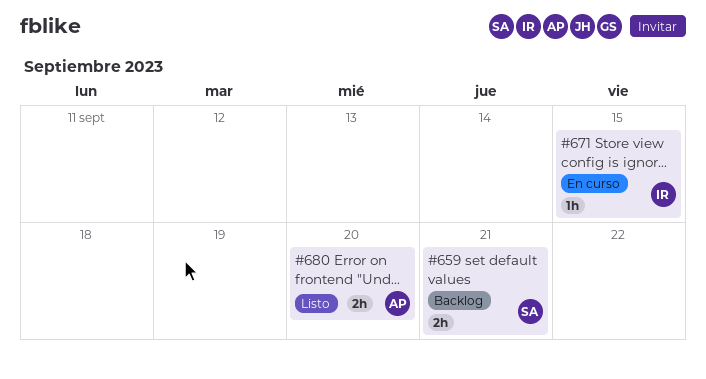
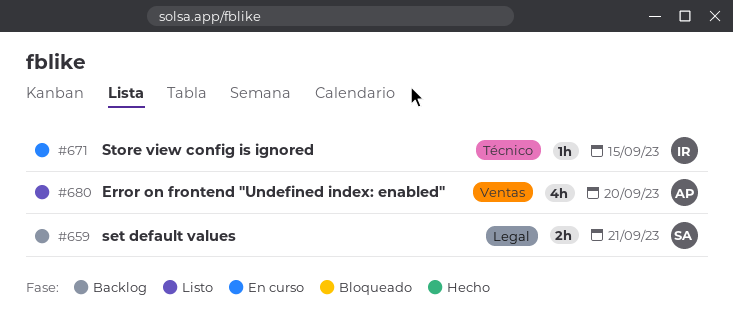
#680, estimate: 2h -> 4h

